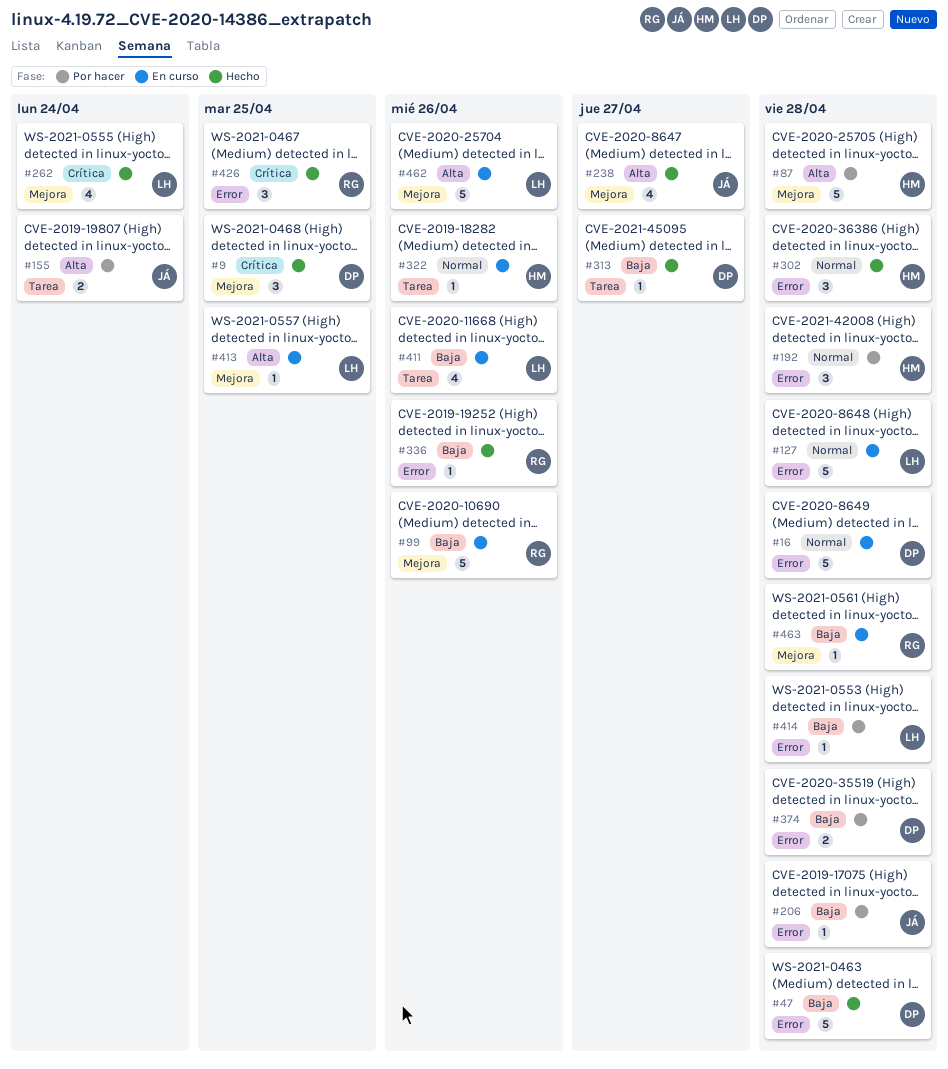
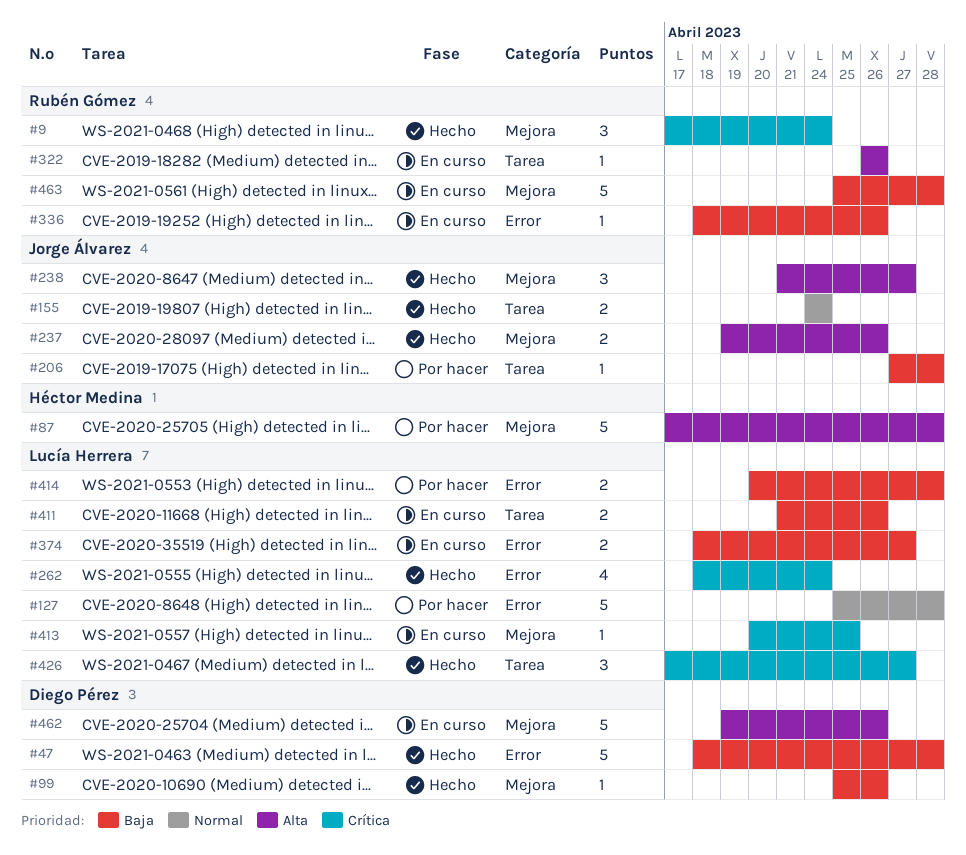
#9, owner: Diego Pérez -> Rubén Gómez
#9, due: Apr 25 -> Apr 24
#16: present -> none
#99, status: En curso -> Hecho
#99, owner: Rubén Gómez -> Diego Pérez
#99, estimate: 5 -> 1
#127, status: En curso -> Por hacer
#155, status: Por hacer -> Hecho
#155, priority: Alta -> Normal
#192: present -> none
#206, label: Error -> Tarea
#237: none -> present
#238, estimate: 4 -> 3
#262, label: Mejora -> Error
#302: present -> none
#313: present -> none
#322, owner: Héctor Medina -> Rubén Gómez
#322, priority: Normal -> Alta
#336, status: Hecho -> En curso
#374, status: Por hacer -> En curso
#374, owner: Diego Pérez -> Lucía Herrera
#374, due: Apr 28 -> Apr 27
#411, estimate: 4 -> 2
#413, priority: Alta -> Crítica
#414, estimate: 1 -> 2
#426, owner: Rubén Gómez -> Lucía Herrera
#426, label: Error -> Tarea
#426, due: Apr 25 -> Apr 27
#462, owner: Lucía Herrera -> Diego Pérez
#463, estimate: 1 -> 5

